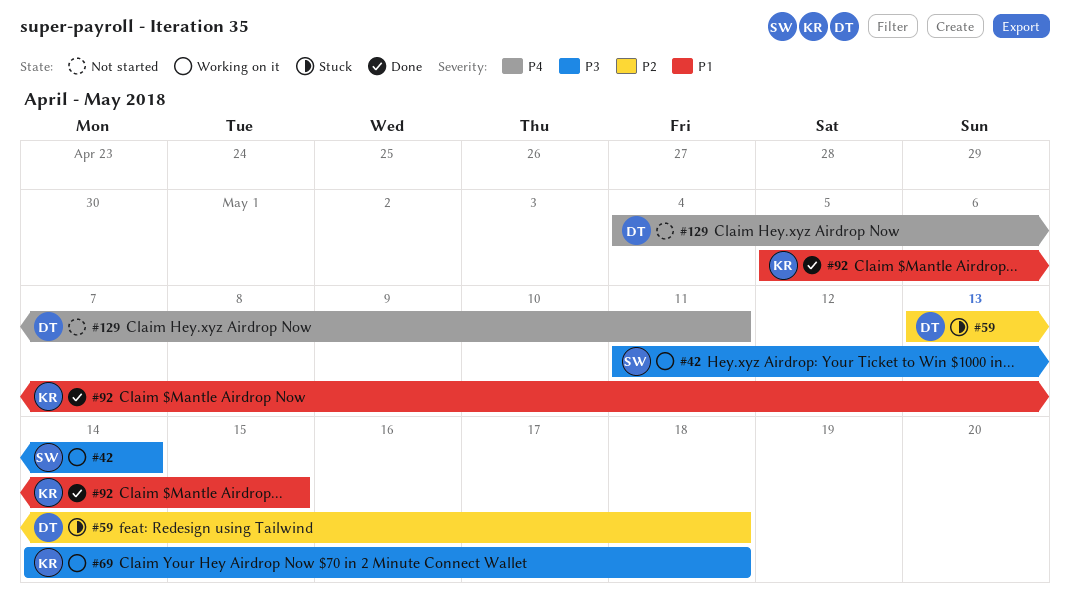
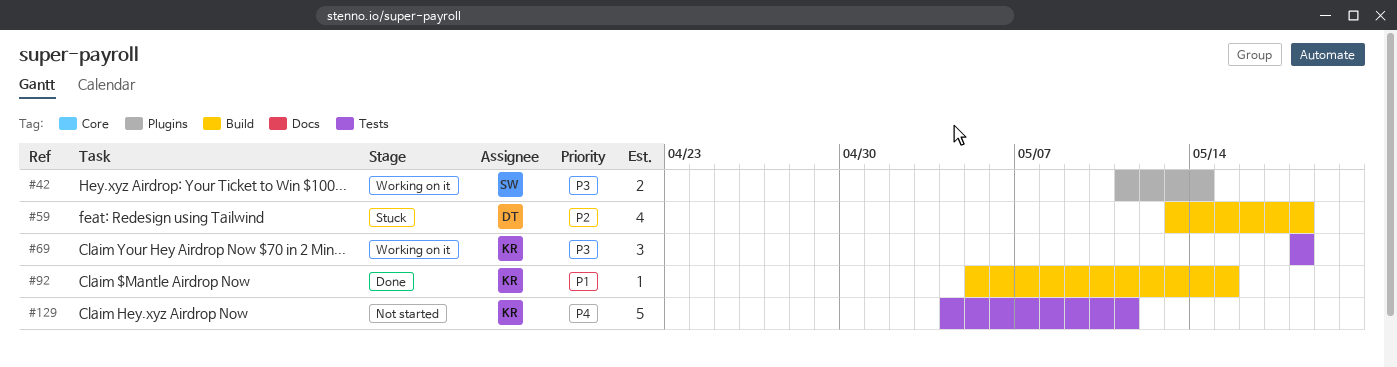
#69, start: May 14 -> May 18
#129, owner: DT -> KR

